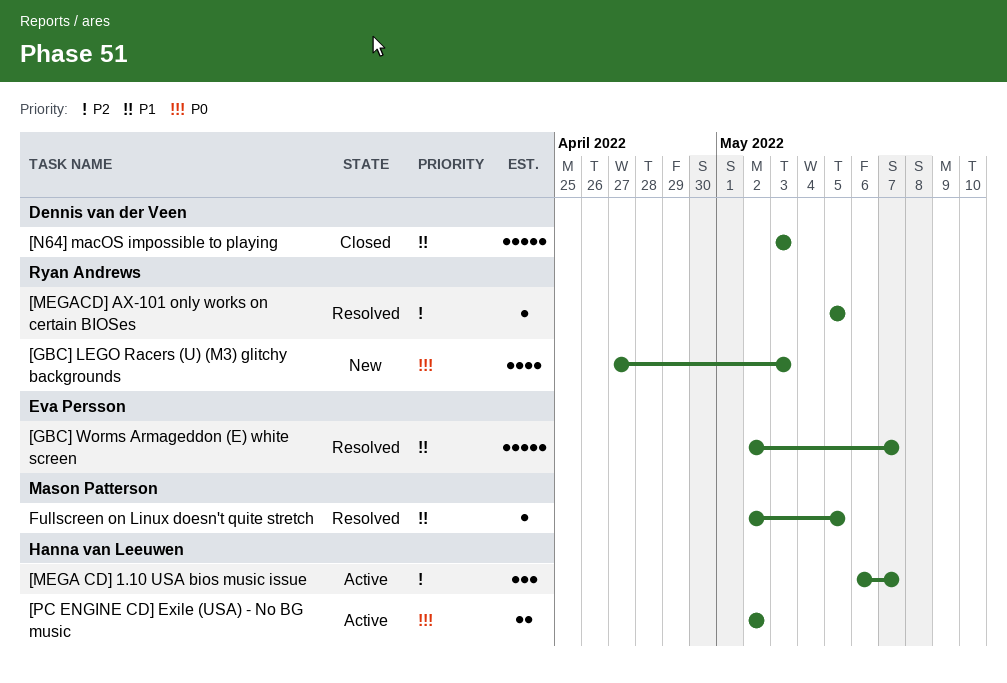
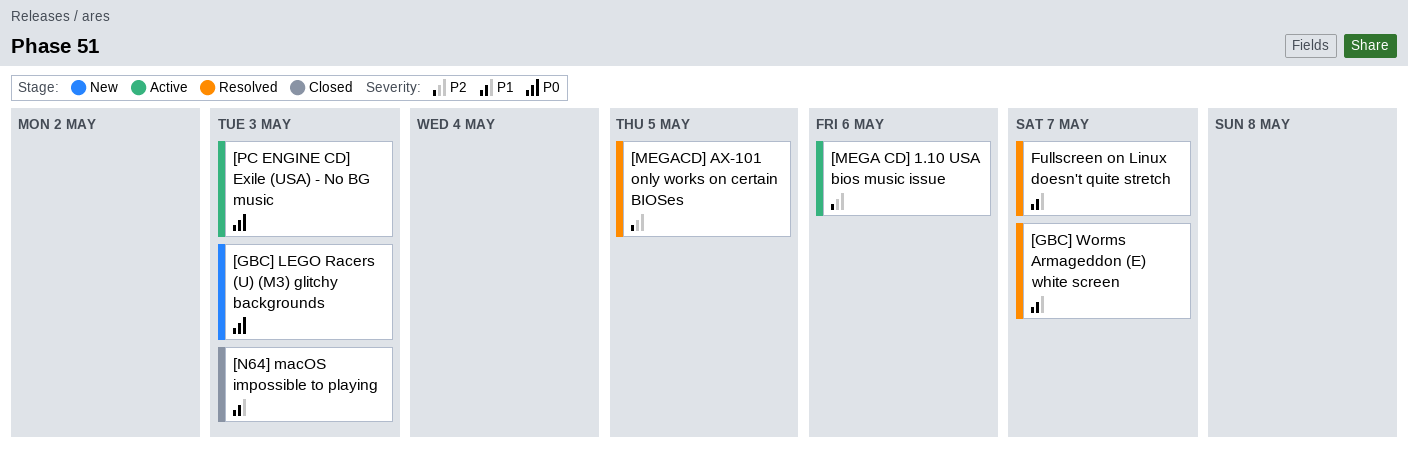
[MEGA CD] 1.10 USA bios music issue, due: May 7 -> May 6
[PC ENGINE CD] Exile (USA) - No BG music, due: May 2 -> May 3
Fullscreen on Linux doesn't quite stretch, due: May 5 -> May 7

